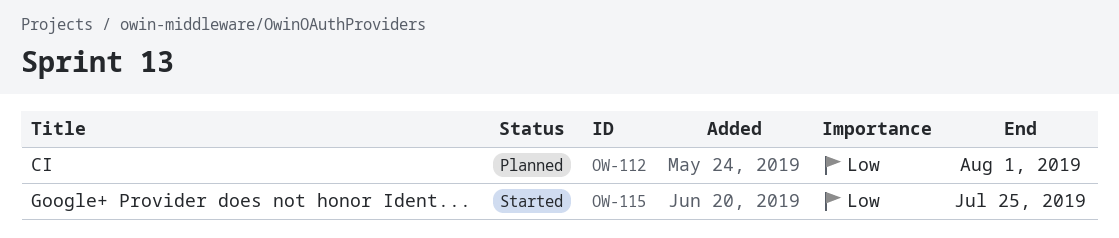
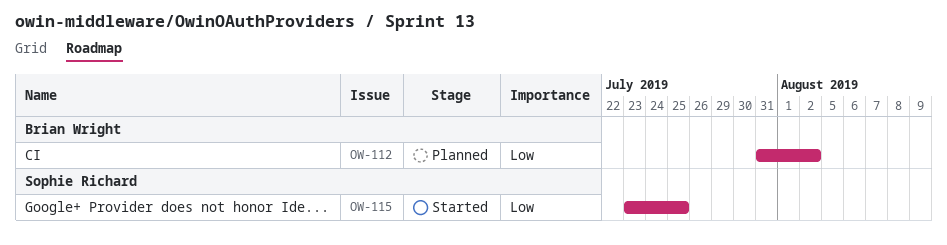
OW-112, due: Aug 1 -> Aug 2

